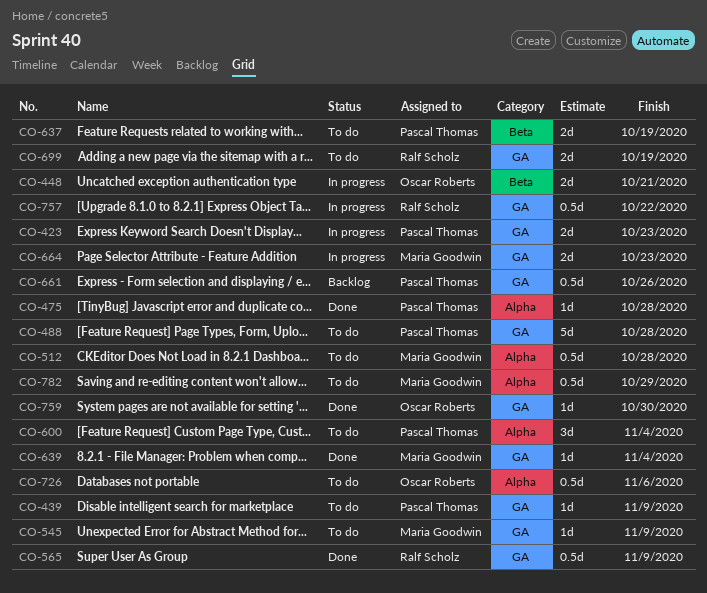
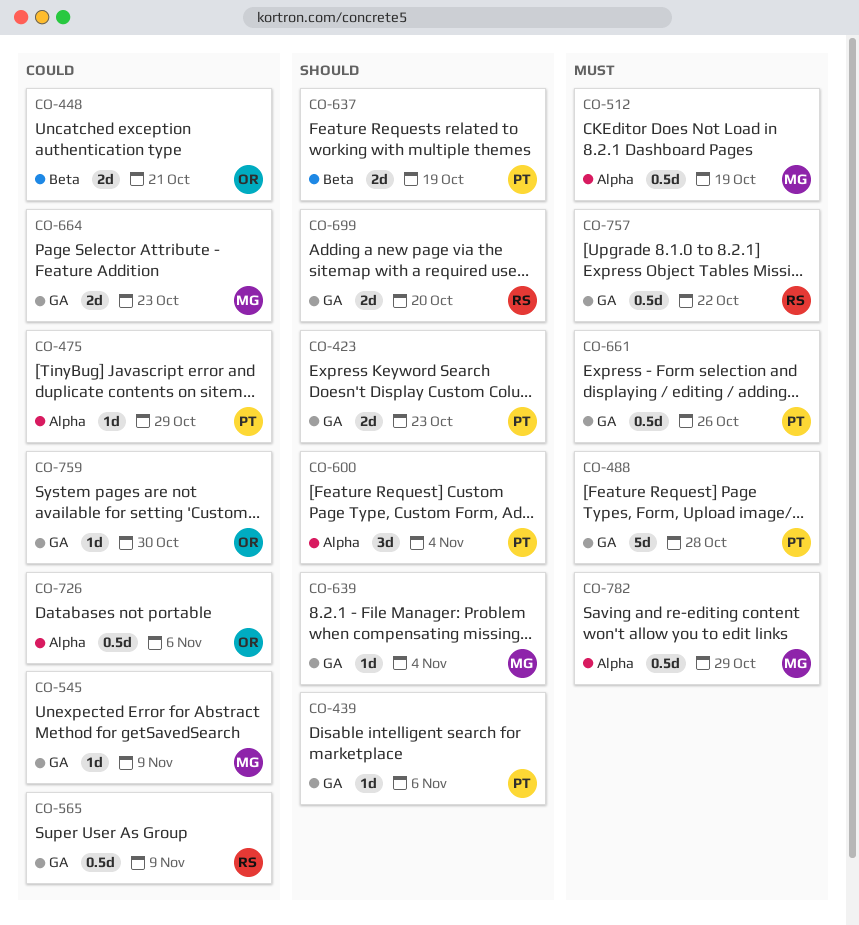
CO-439, due: Nov 9 -> Nov 6
CO-475, due: Oct 28 -> Oct 29
CO-512, due: Oct 28 -> Oct 19
CO-699, due: Oct 19 -> Oct 20

